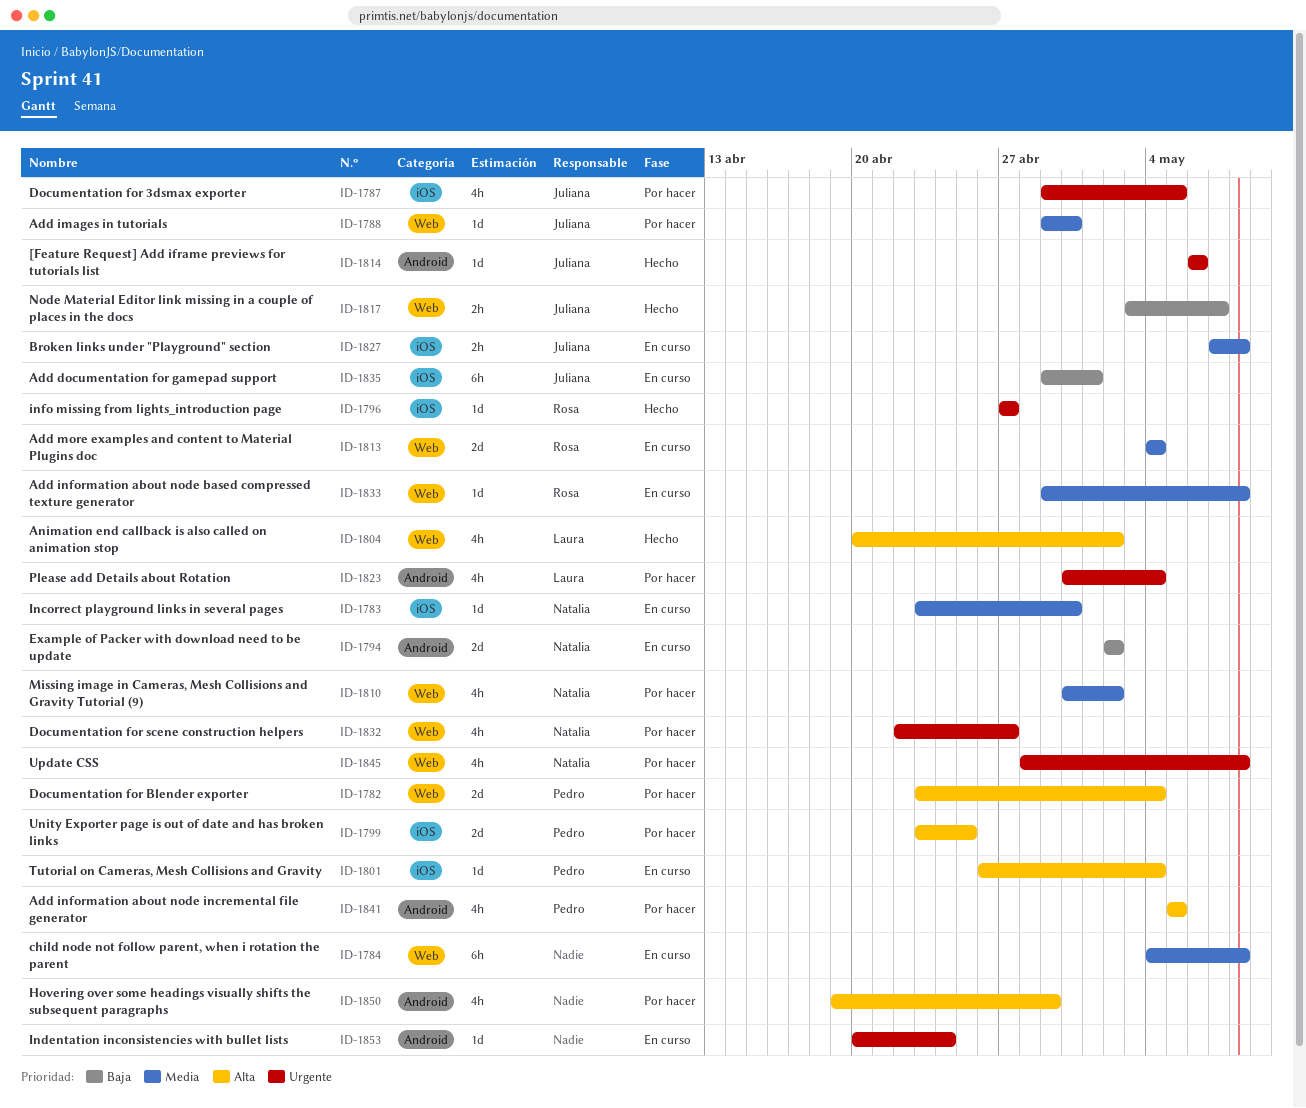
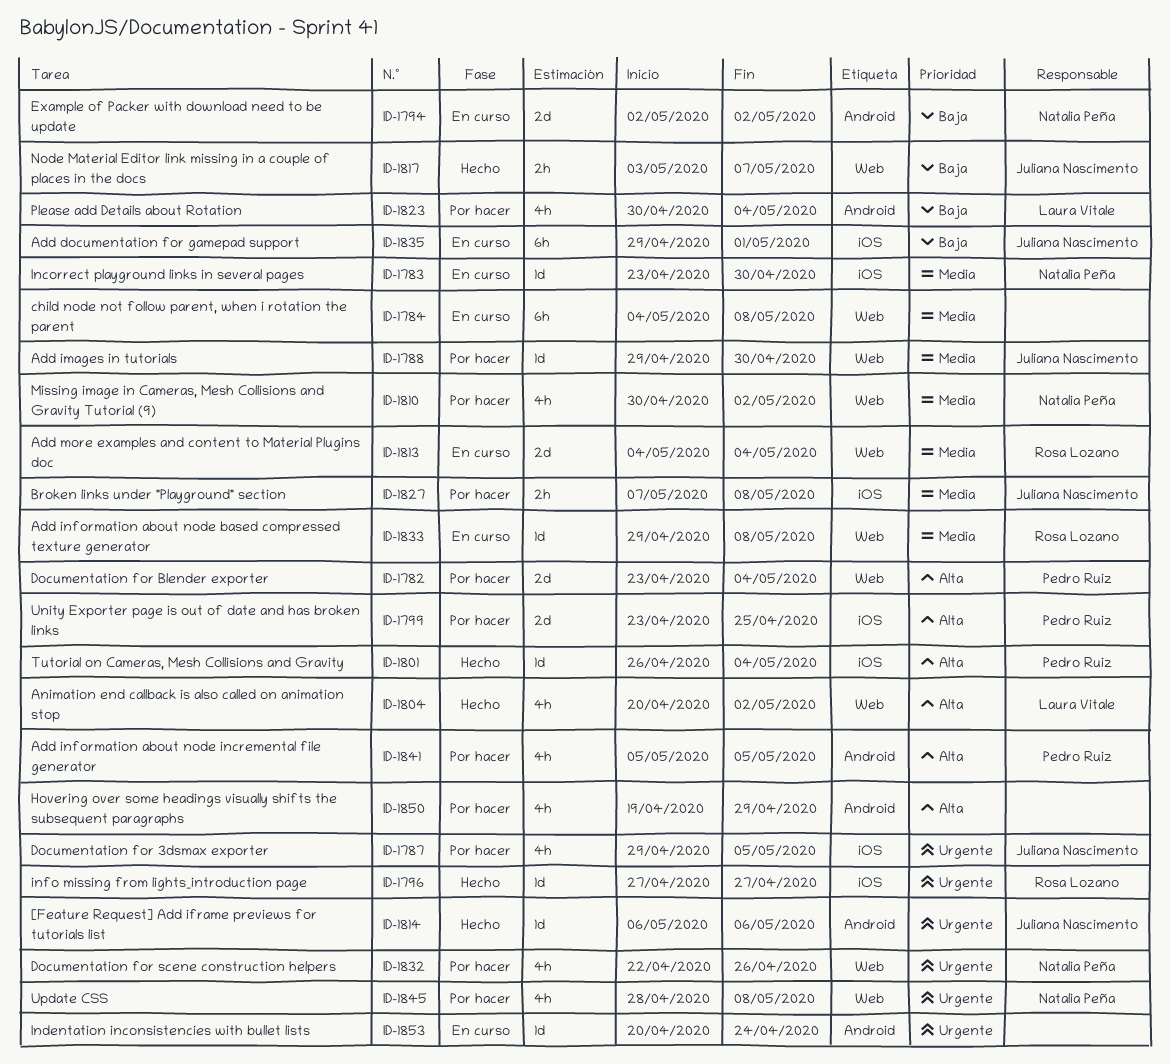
ID-1801, status: En curso -> Hecho
ID-1823, priority: Urgente -> Baja
ID-1827, status: En curso -> Por hacer
ID-1832, due: Apr 27 -> Apr 26

